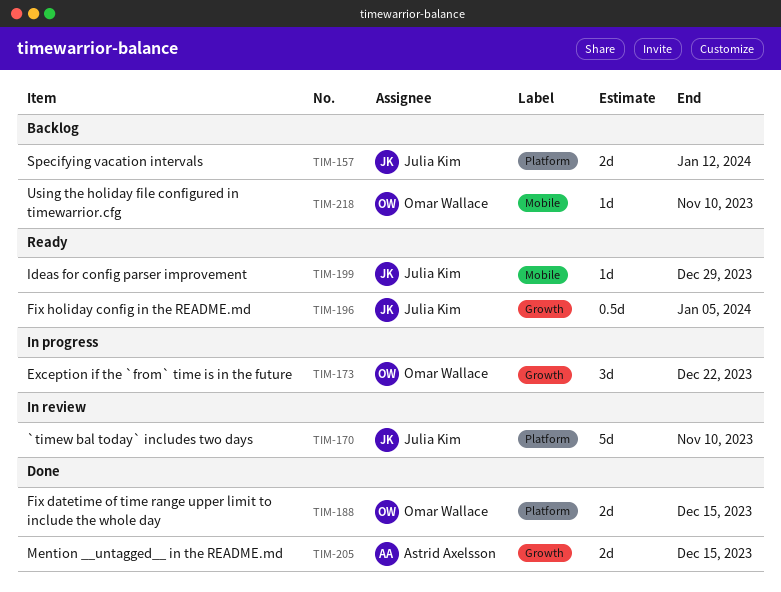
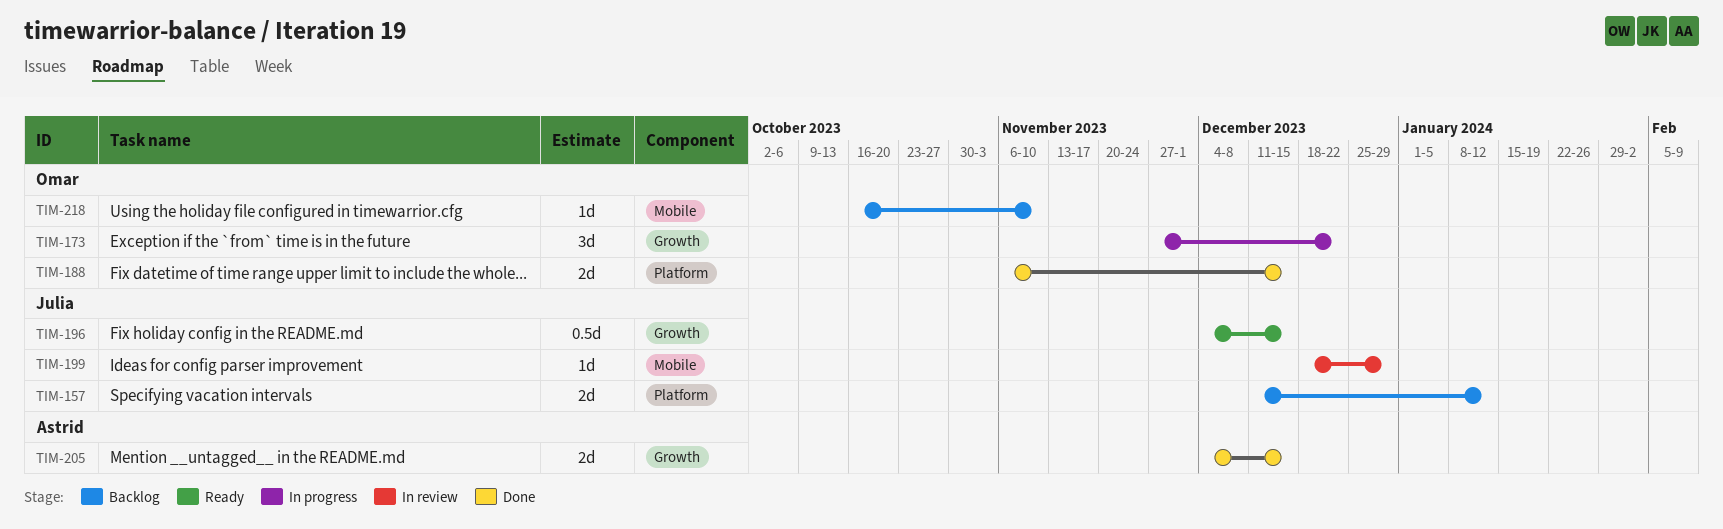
TIM-170: present -> none
TIM-196, due: Jan 5 -> Dec 15
TIM-199, status: Ready -> In review

